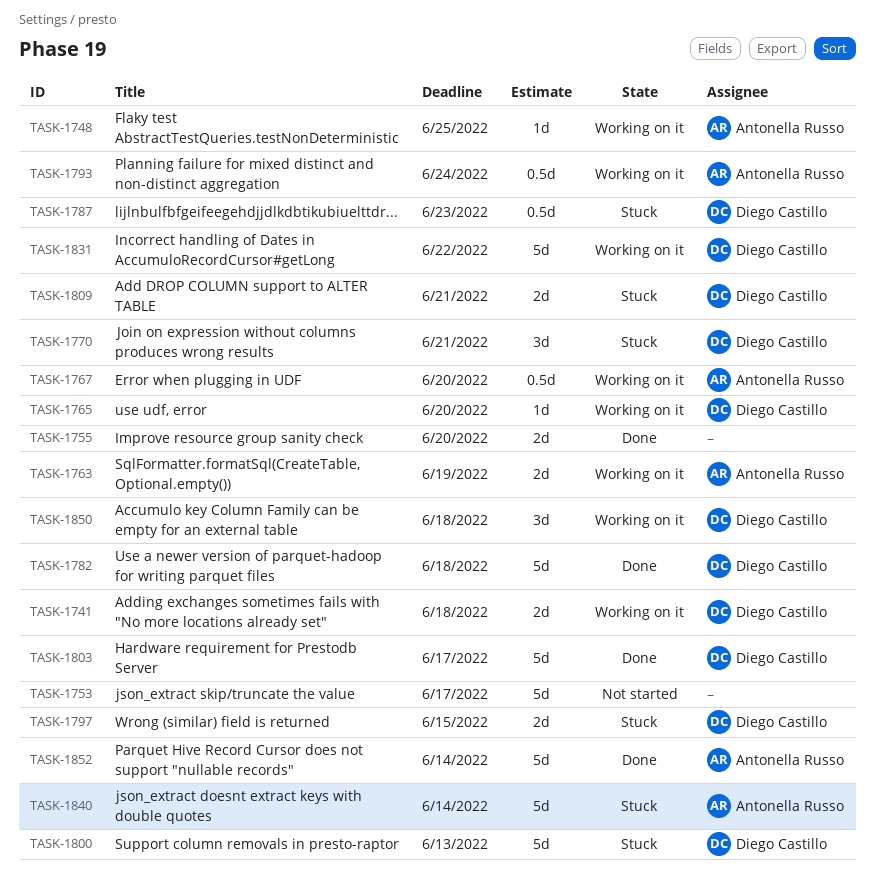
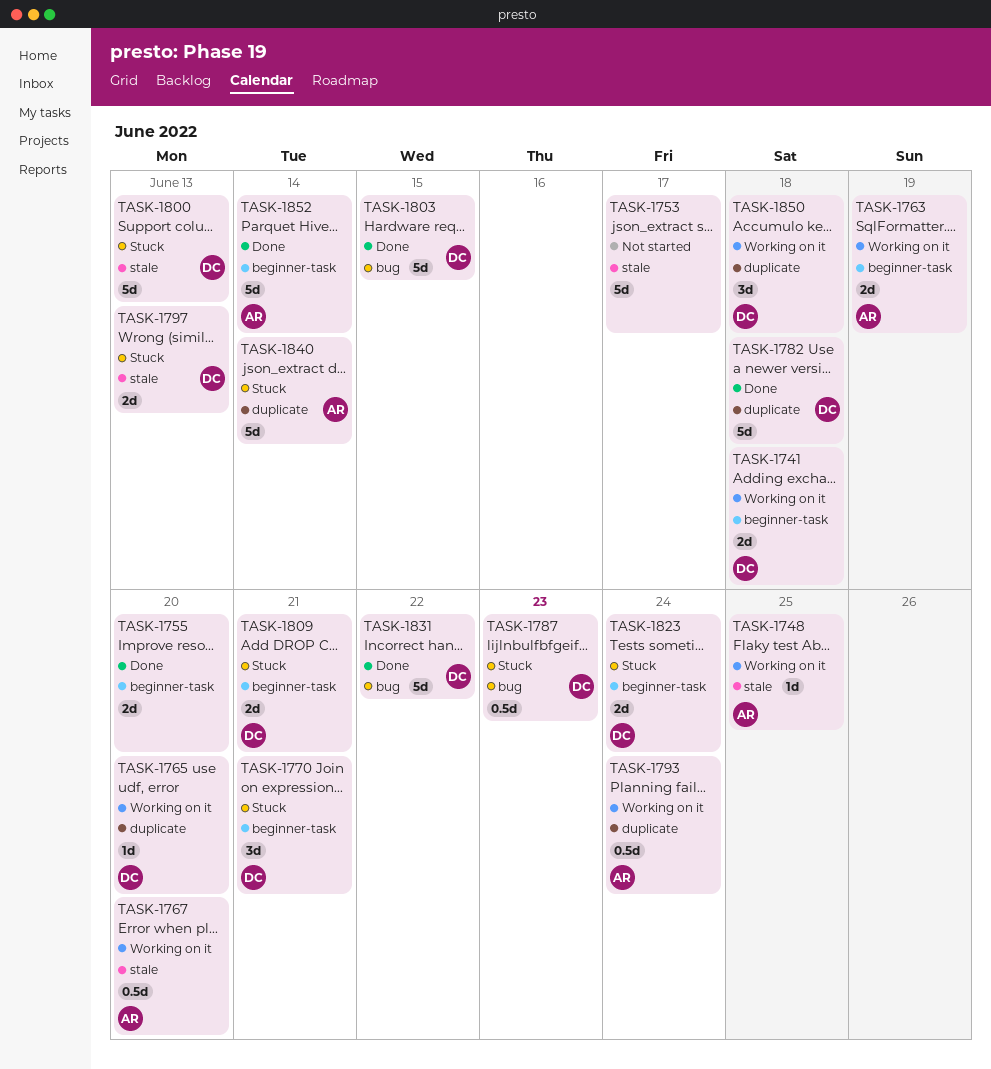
TASK-1797, due: Jun 15 -> Jun 13
TASK-1803, due: Jun 17 -> Jun 15
TASK-1823: none -> present
TASK-1831, status: Working on it -> Done

